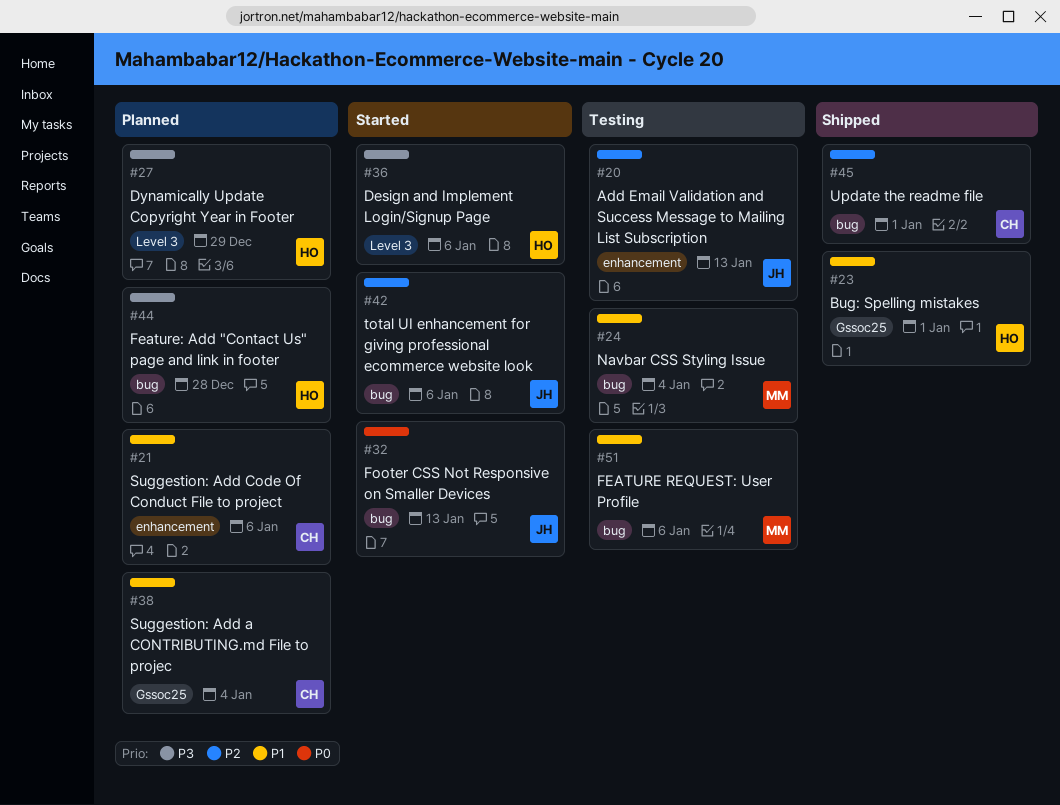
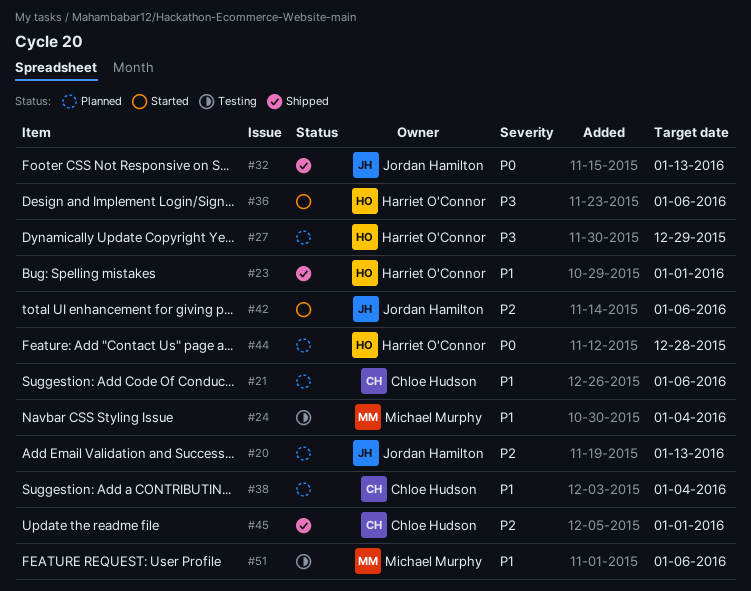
#20, status: Testing -> Planned
#32, status: Started -> Shipped
#44, priority: P3 -> P0

